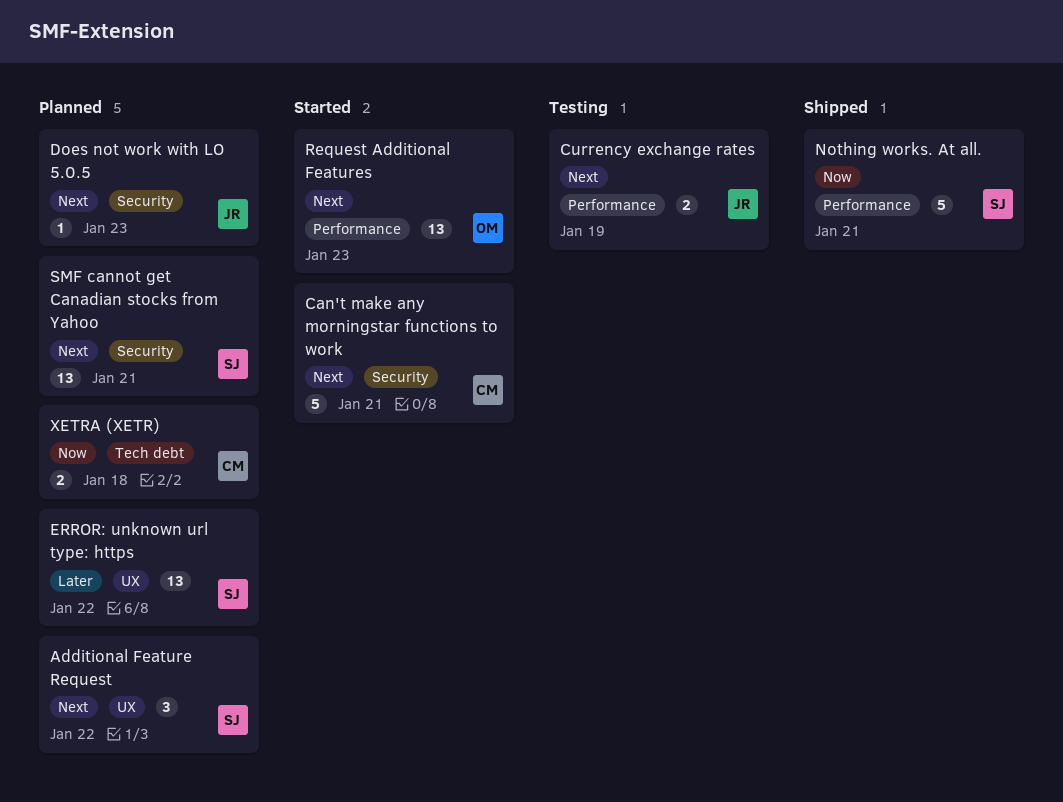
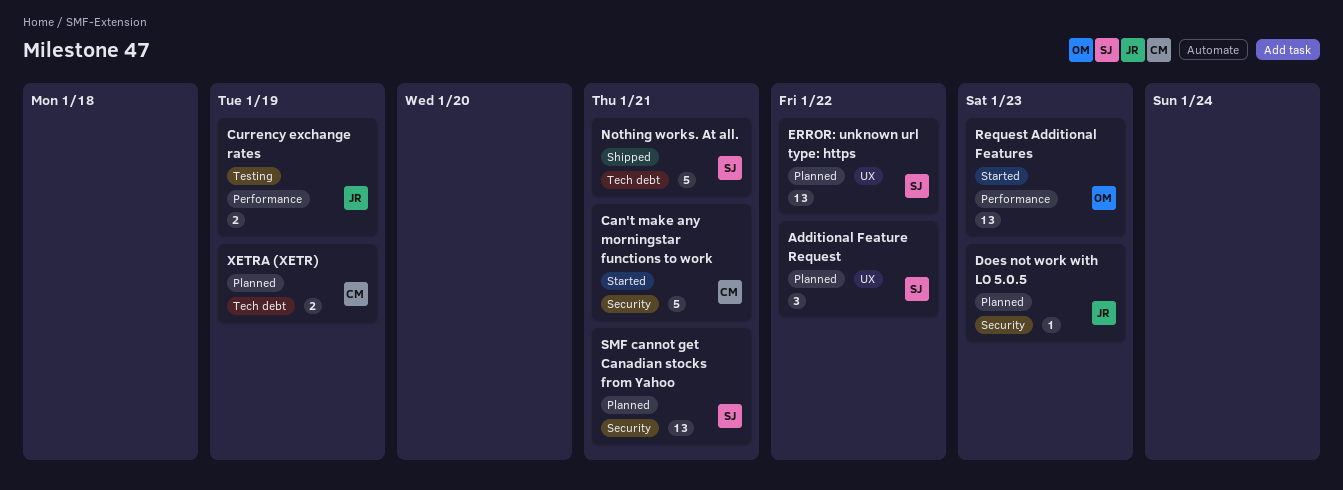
Nothing works. At all., label: Performance -> Tech debt
XETRA (XETR), due: Jan 18 -> Jan 19

